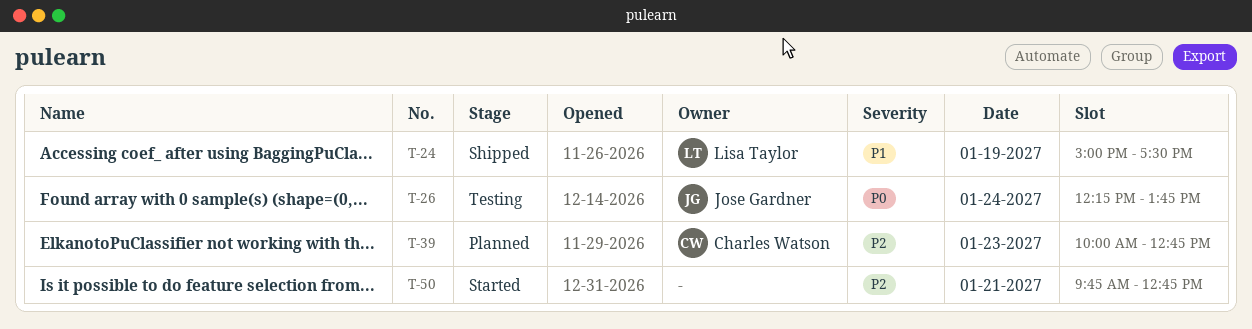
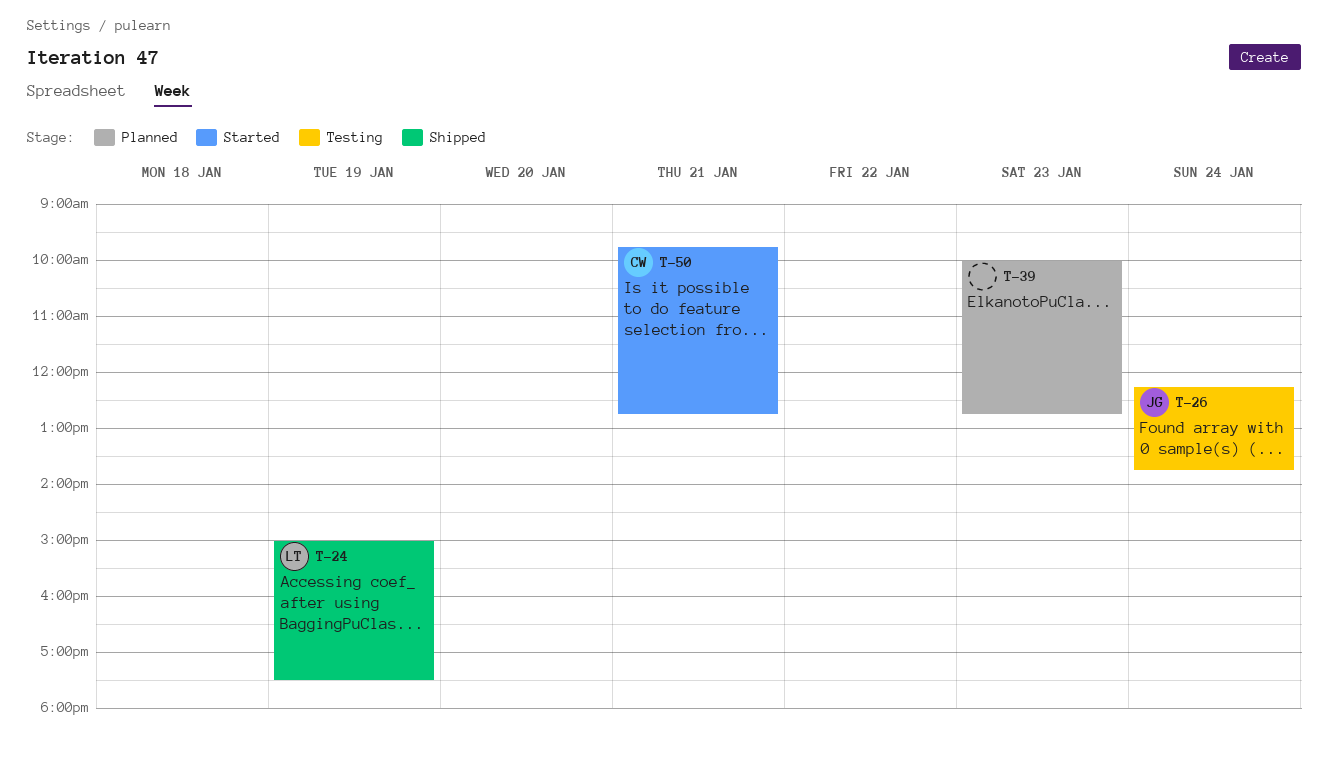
T-39, owner: Charles Watson -> none
T-50, owner: none -> Charles Watson

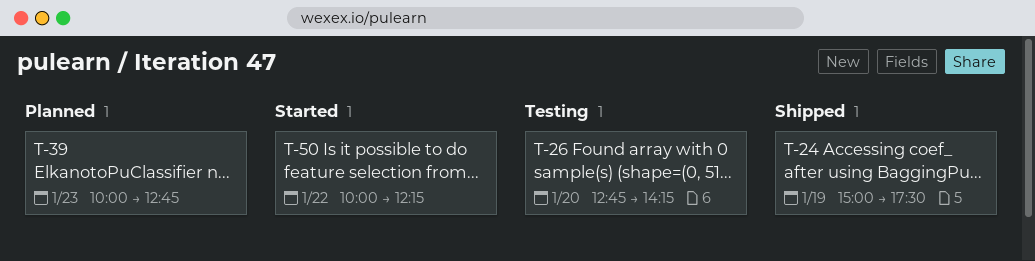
T-26, day: Jan 24 -> Jan 20
T-26, begins: 12:15 -> 12:45
T-26, ends: 13:45 -> 14:15
T-50, day: Jan 21 -> Jan 22
T-50, begins: 09:45 -> 10:00
T-50, ends: 12:45 -> 12:15

